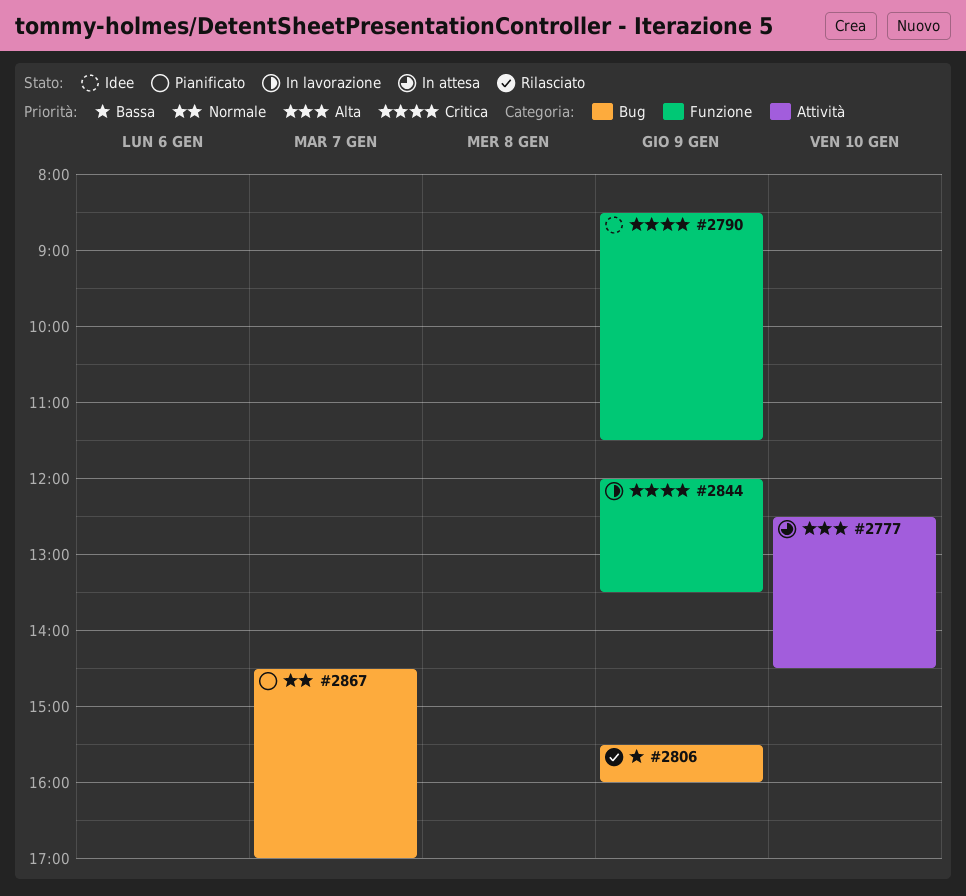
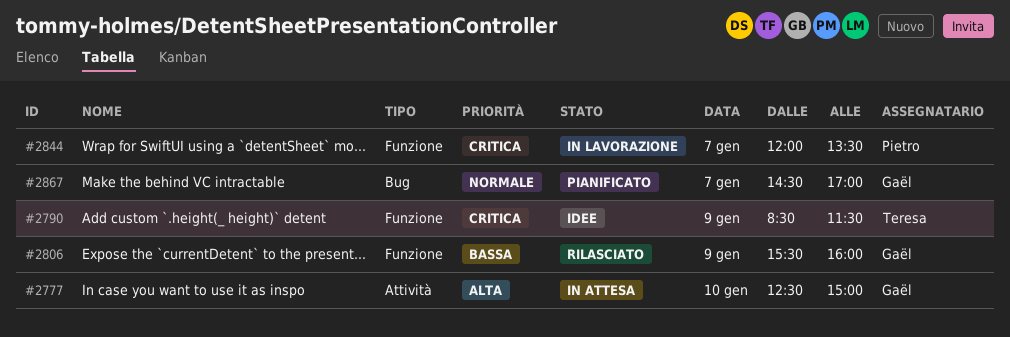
#2777, ends: 14:30 -> 15:00
#2806, label: Bug -> Funzione
#2844, day: Jan 9 -> Jan 7

